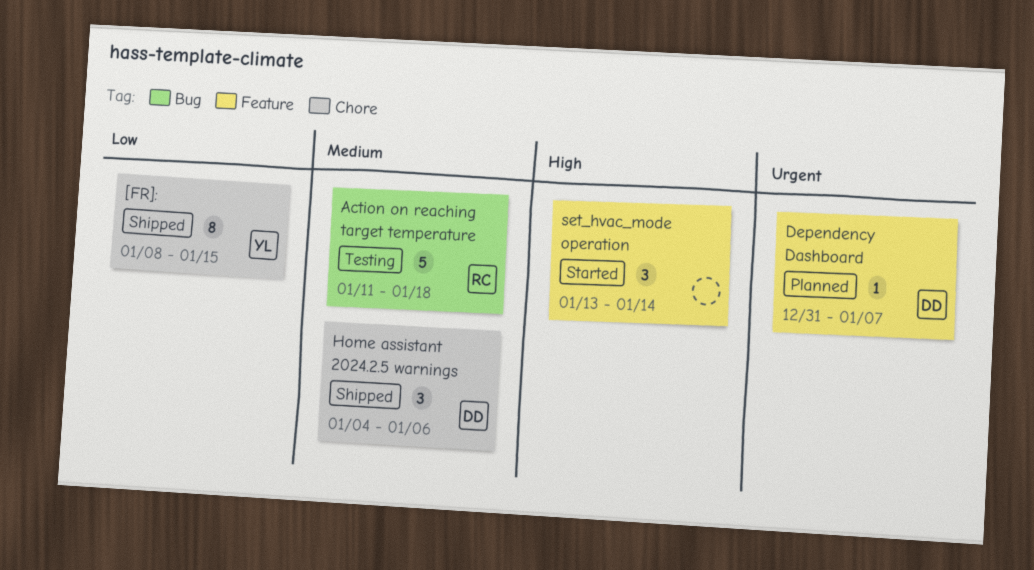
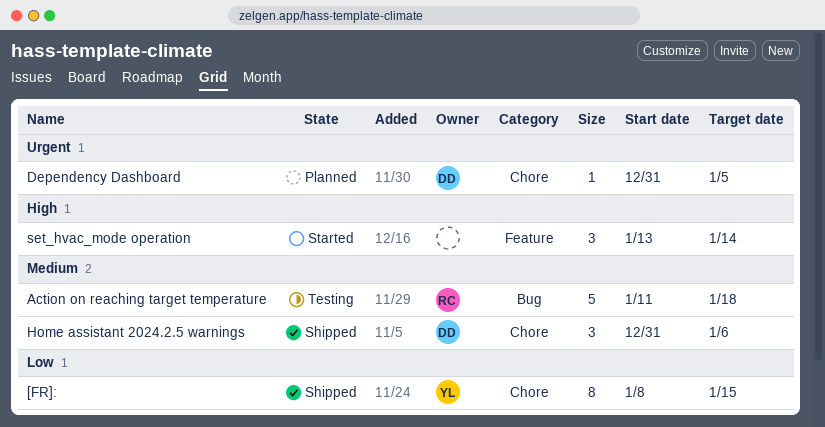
Dependency Dashboard, label: Feature -> Chore
Dependency Dashboard, due: Jan 7 -> Jan 5
Home assistant 2024.2.5 warnings, start: Jan 4 -> Dec 31

